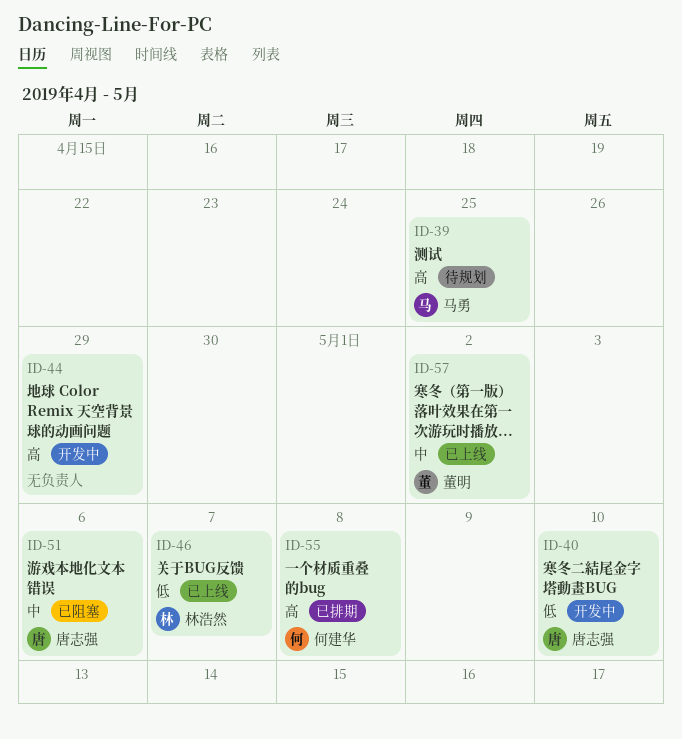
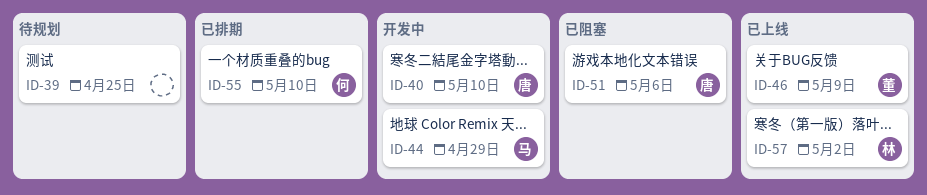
ID-39, owner: 马勇 -> none
ID-44, owner: none -> 马勇
ID-46, owner: 林浩然 -> 董明
ID-46, due: May 7 -> May 9
ID-55, due: May 8 -> May 10
ID-57, owner: 董明 -> 林浩然

